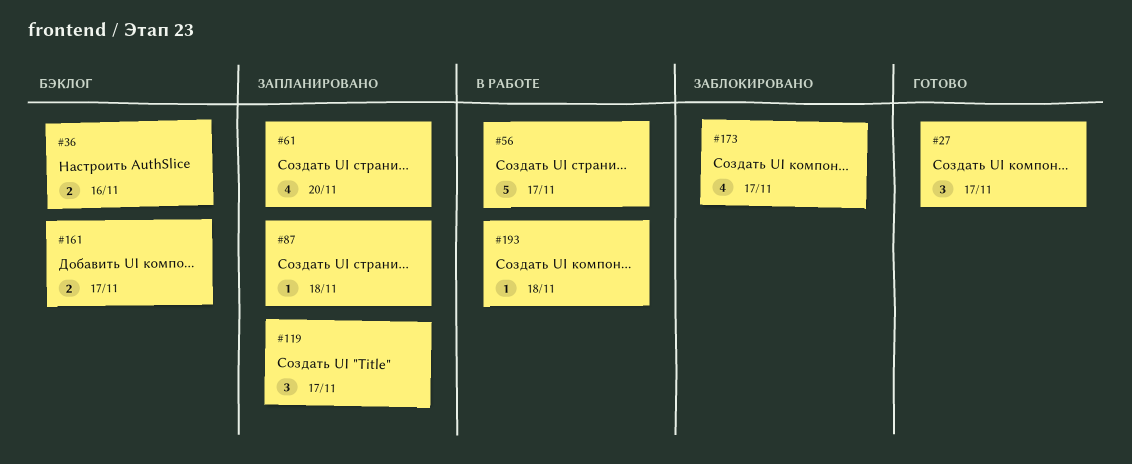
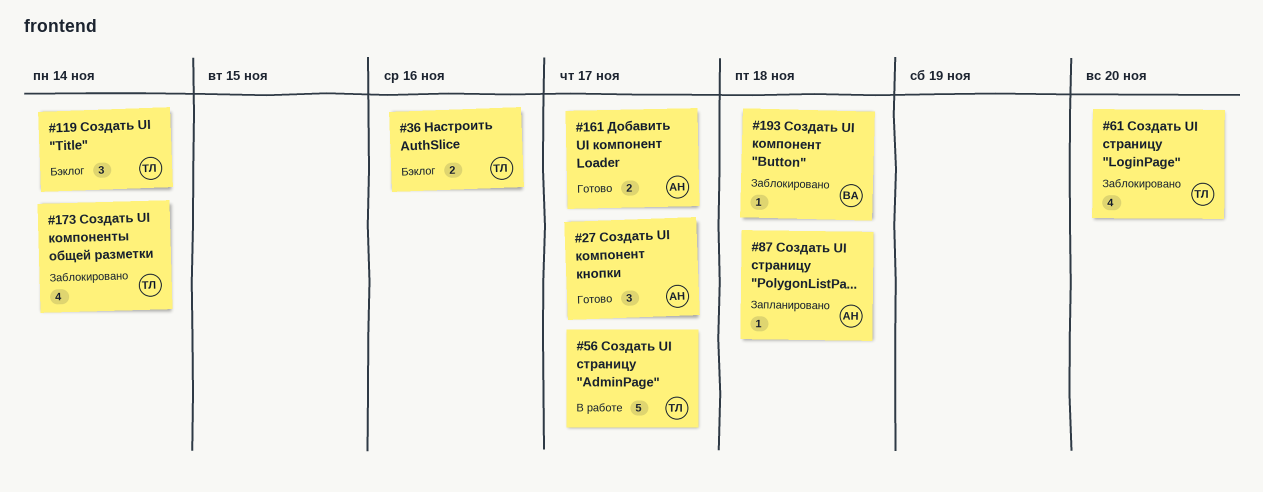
#61, status: Запланировано -> Заблокировано
#119, status: Запланировано -> Бэклог
#119, due: Nov 17 -> Nov 14
#161, status: Бэклог -> Готово
#173, due: Nov 17 -> Nov 14
#193, status: В работе -> Заблокировано

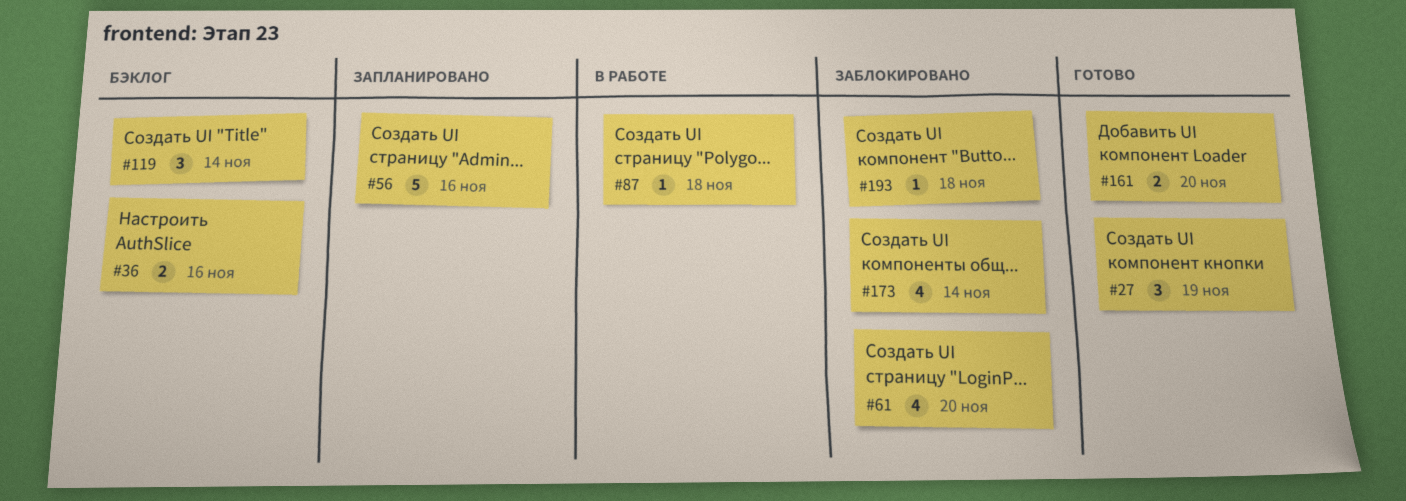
#27, due: Nov 17 -> Nov 19
#56, status: В работе -> Запланировано
#56, due: Nov 17 -> Nov 16
#87, status: Запланировано -> В работе
#161, due: Nov 17 -> Nov 20

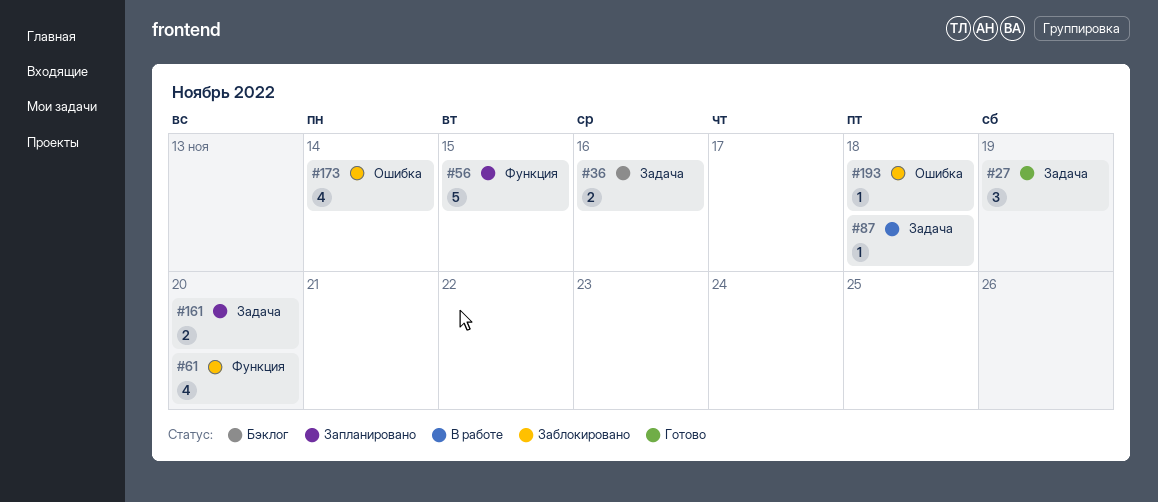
#56, due: Nov 16 -> Nov 15
#119: present -> none
#161, status: Готово -> Запланировано

